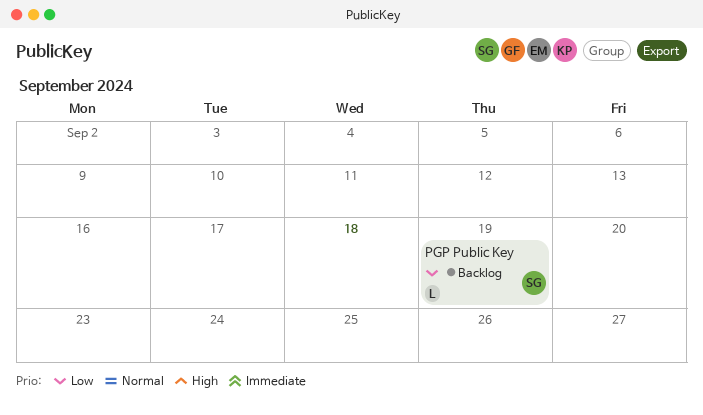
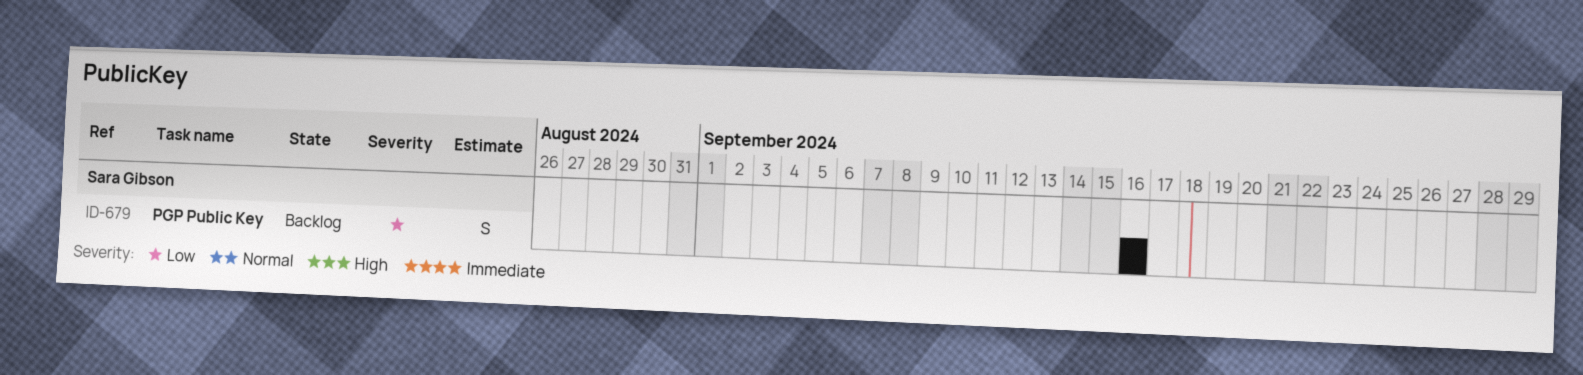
PGP Public Key, estimate: L -> S
PGP Public Key, due: Sep 19 -> Sep 16

